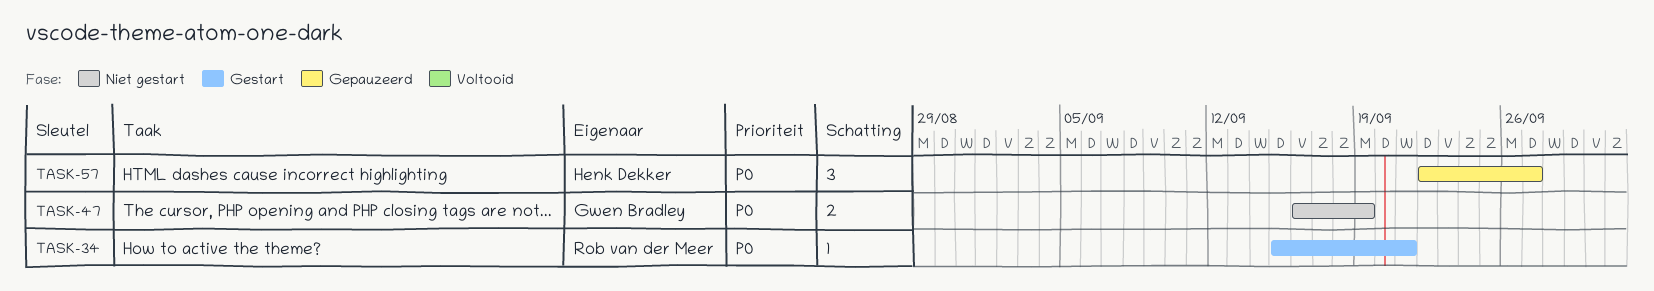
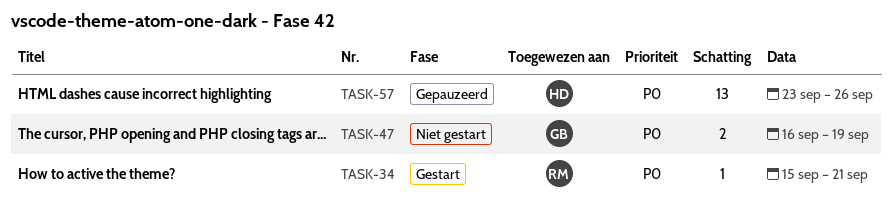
TASK-57, estimate: 3 -> 13
TASK-57, start: Sep 22 -> Sep 23
TASK-57, due: Sep 27 -> Sep 26

